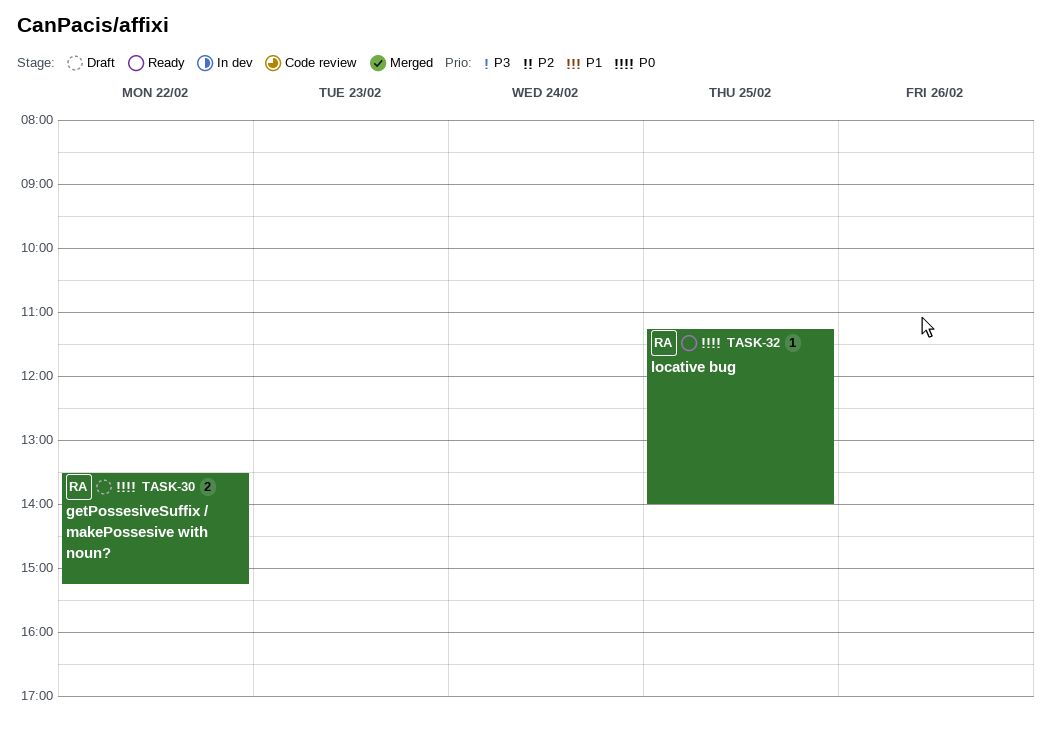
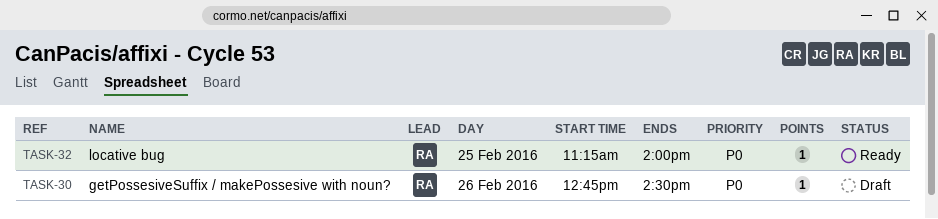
TASK-30, estimate: 2 -> 1
TASK-30, day: Feb 22 -> Feb 26
TASK-30, begins: 13:30 -> 12:45
TASK-30, ends: 15:15 -> 14:30

